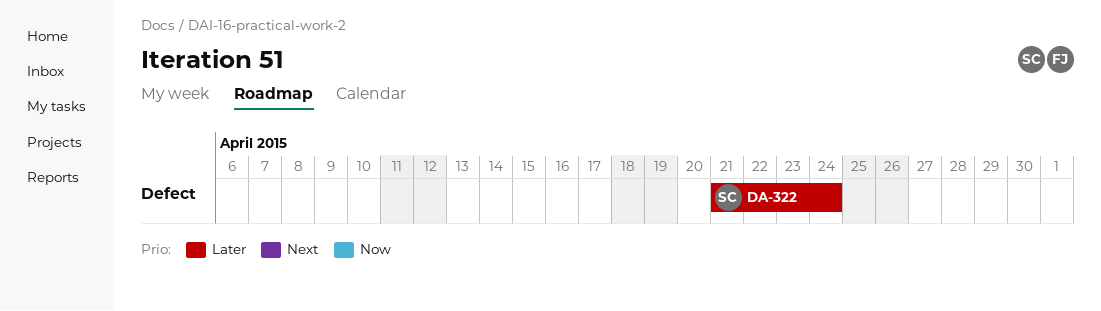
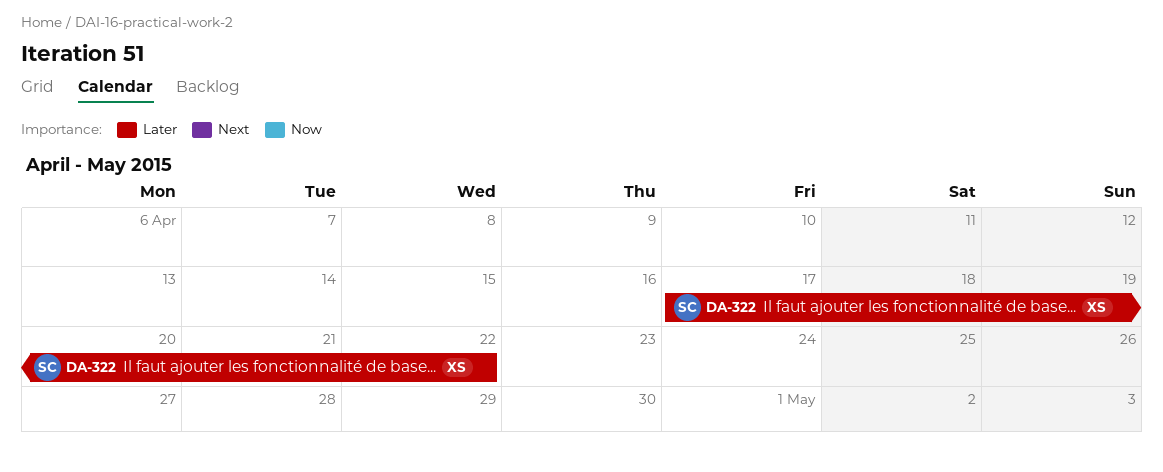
DA-322, start: Apr 21 -> Apr 17
DA-322, due: Apr 24 -> Apr 22

